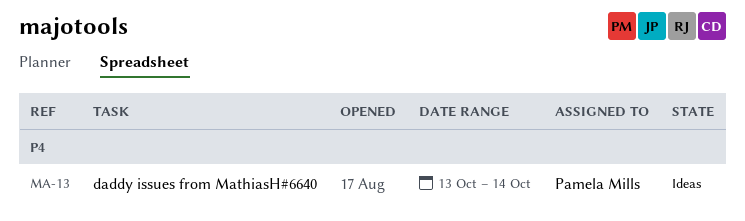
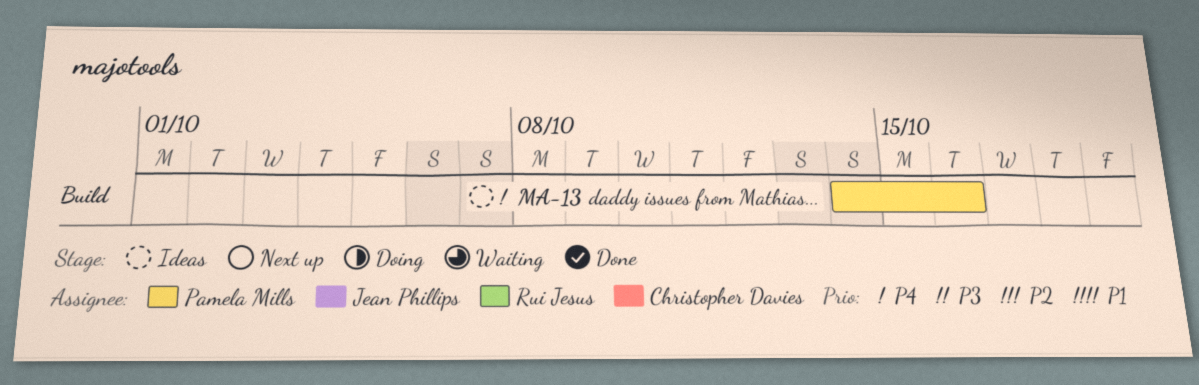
MA-13, start: Oct 13 -> Oct 14
MA-13, due: Oct 14 -> Oct 16

